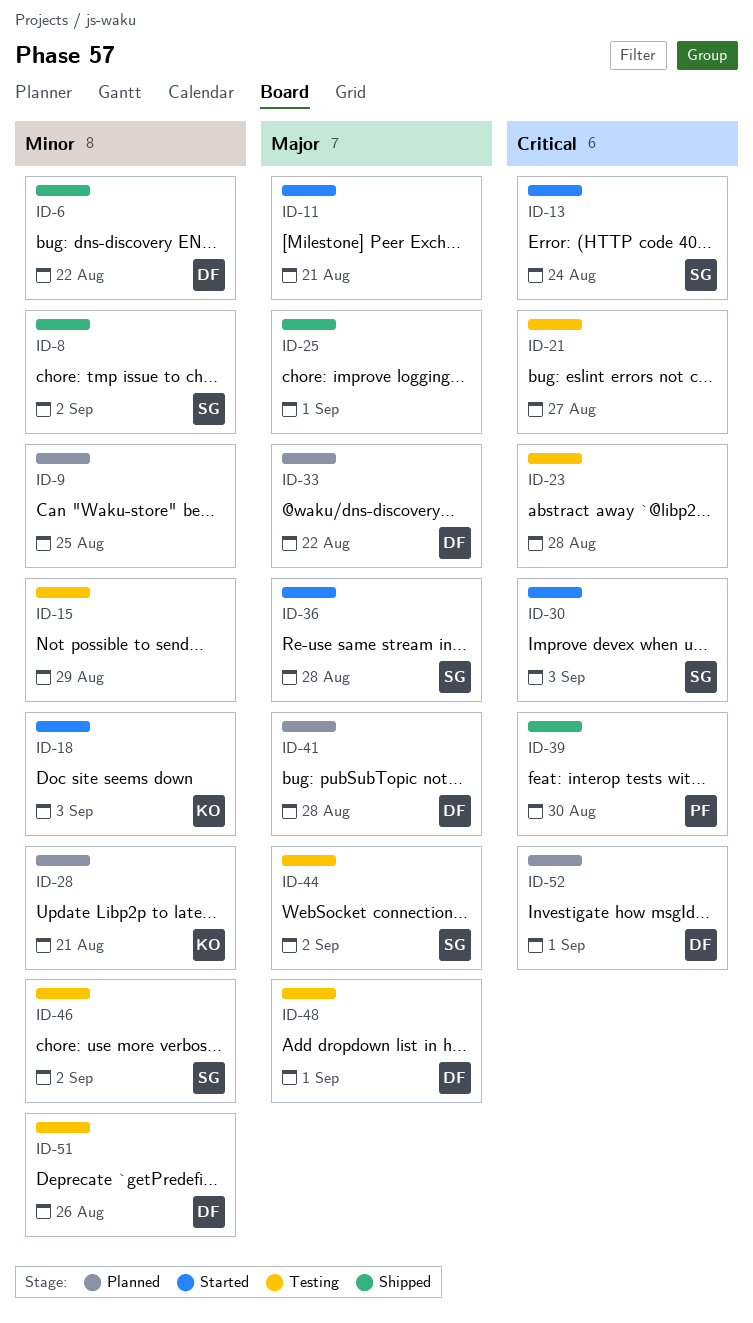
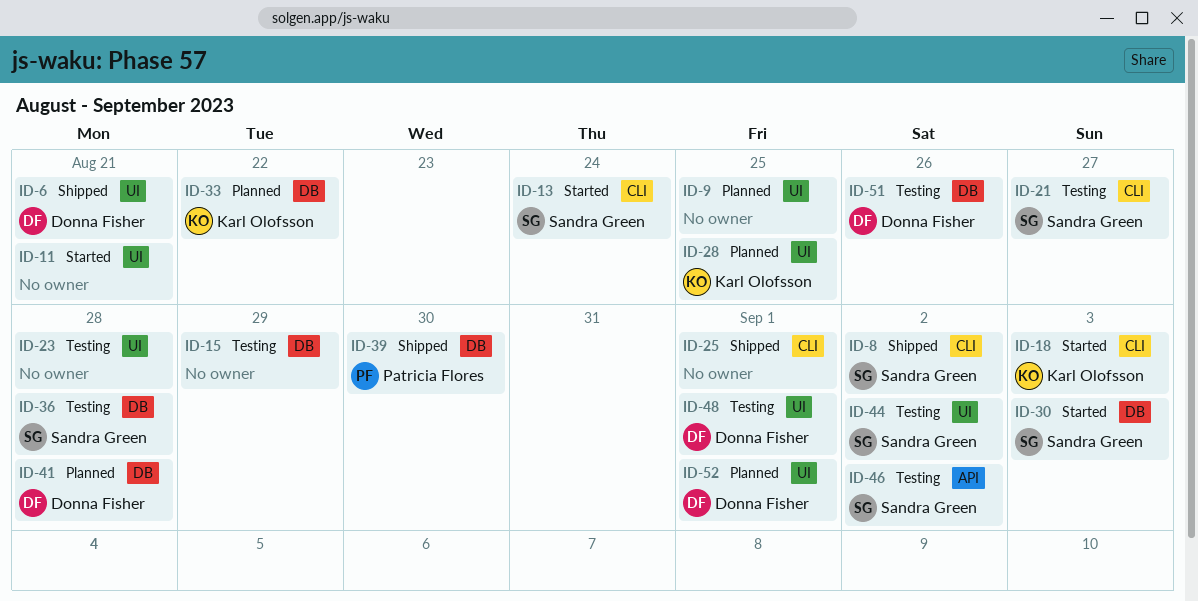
ID-6, due: Aug 22 -> Aug 21
ID-21, owner: none -> Sandra Green
ID-28, due: Aug 21 -> Aug 25
ID-33, owner: Donna Fisher -> Karl Olofsson
ID-36, status: Started -> Testing

